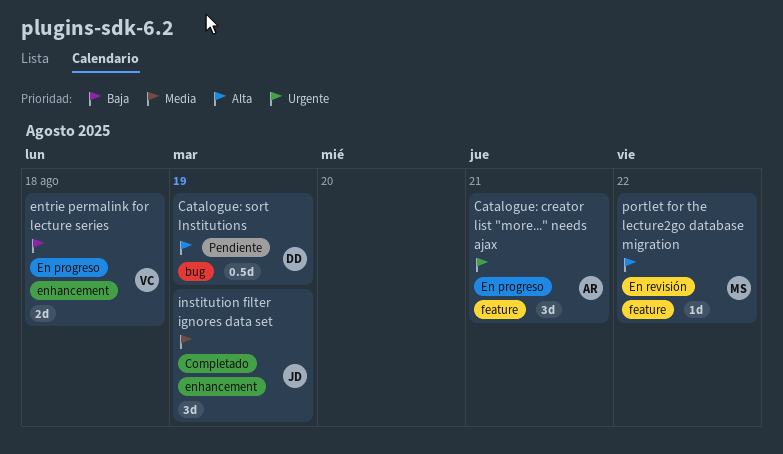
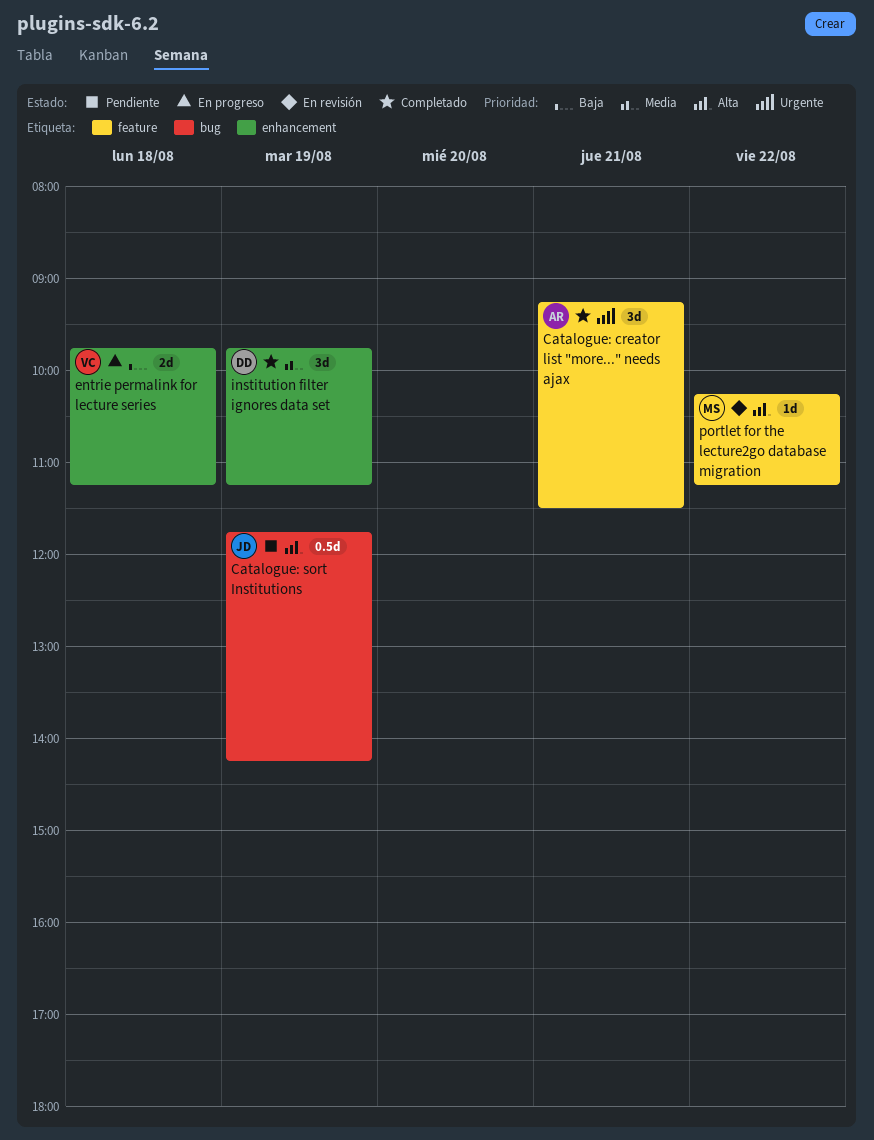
Catalogue: creator list "more..." needs ajax, status: En progreso -> Completado
Catalogue: sort Institutions, owner: DD -> JD
institution filter ignores data set, owner: JD -> DD

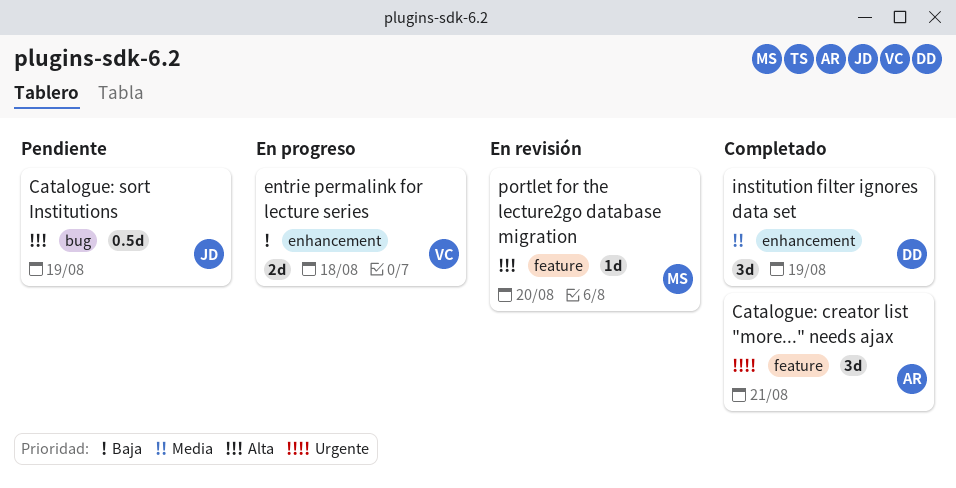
portlet for the lecture2go database migration, day: Aug 22 -> Aug 20

